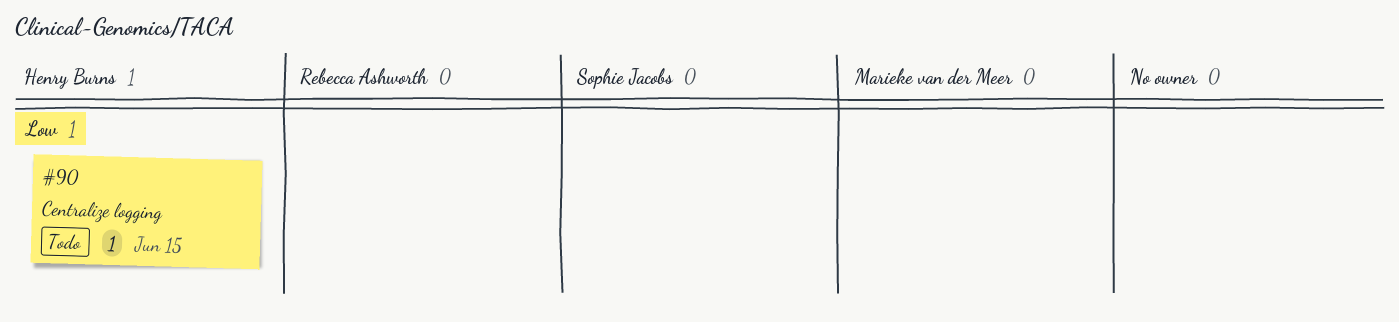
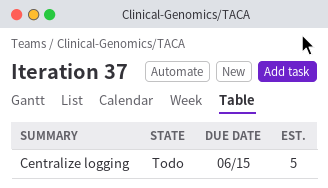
Centralize logging, estimate: 1 -> 5

